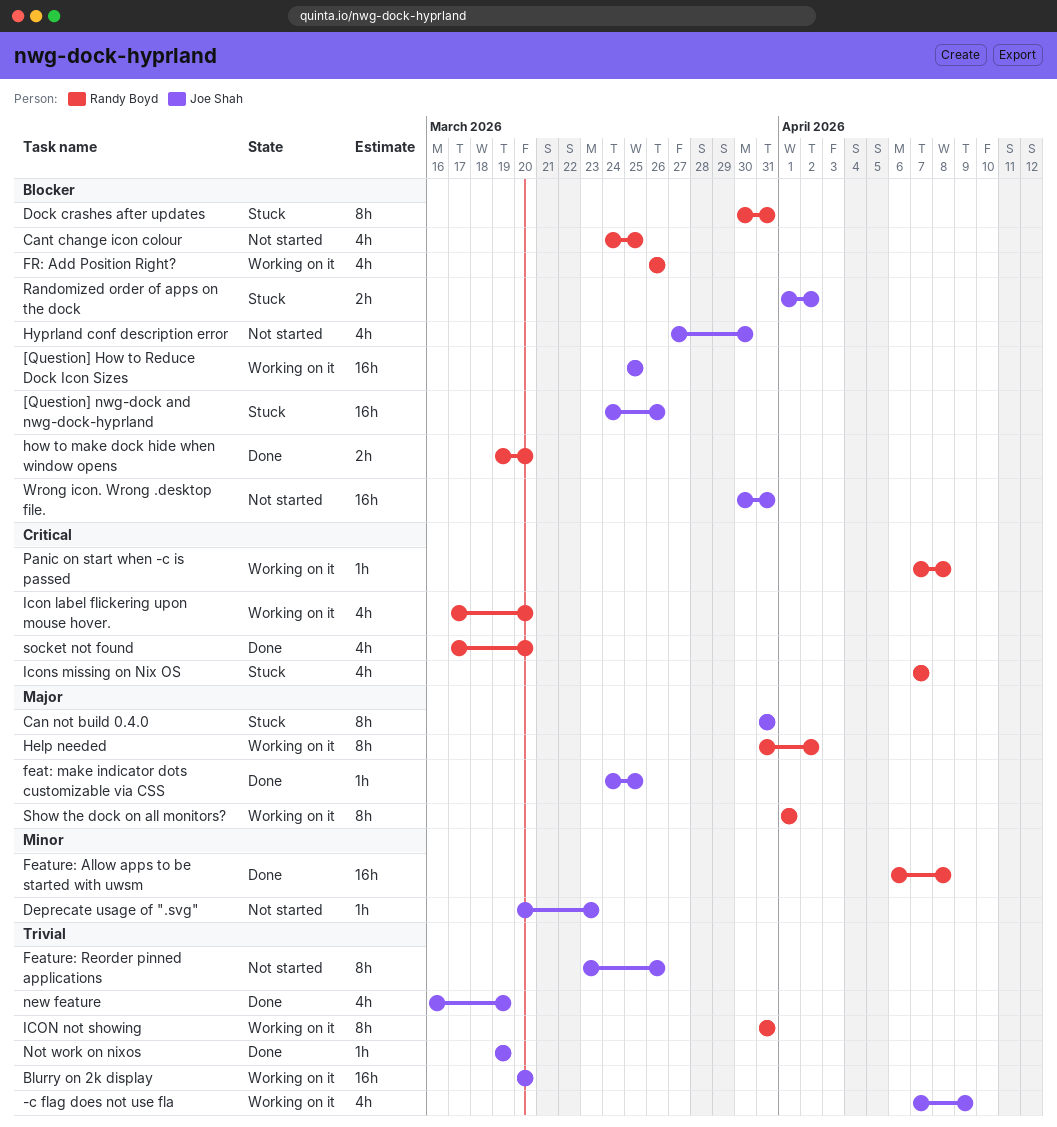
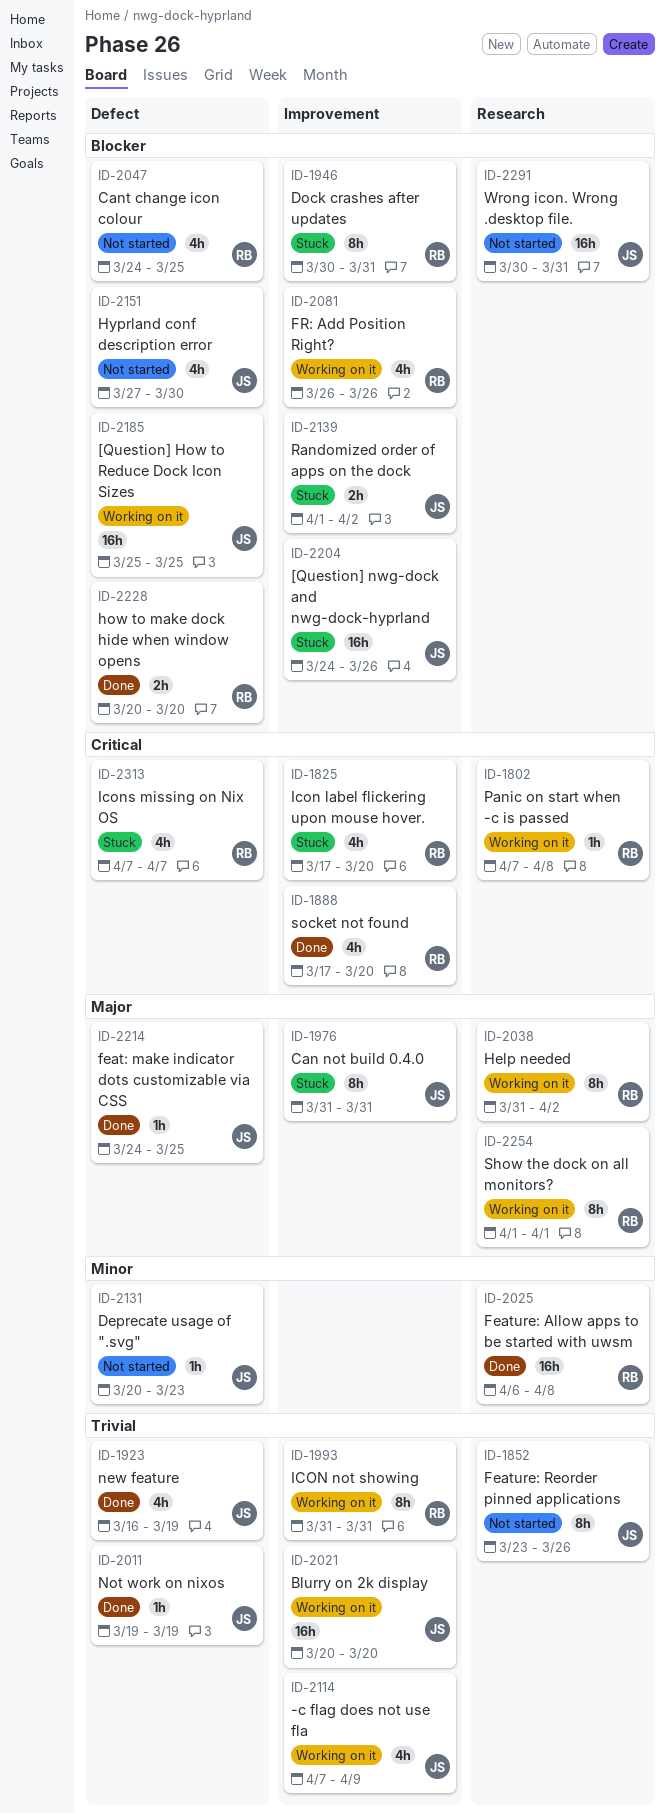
how to make dock hide when window opens, start: Mar 19 -> Mar 20
Icon label flickering upon mouse hover., status: Working on it -> Stuck

